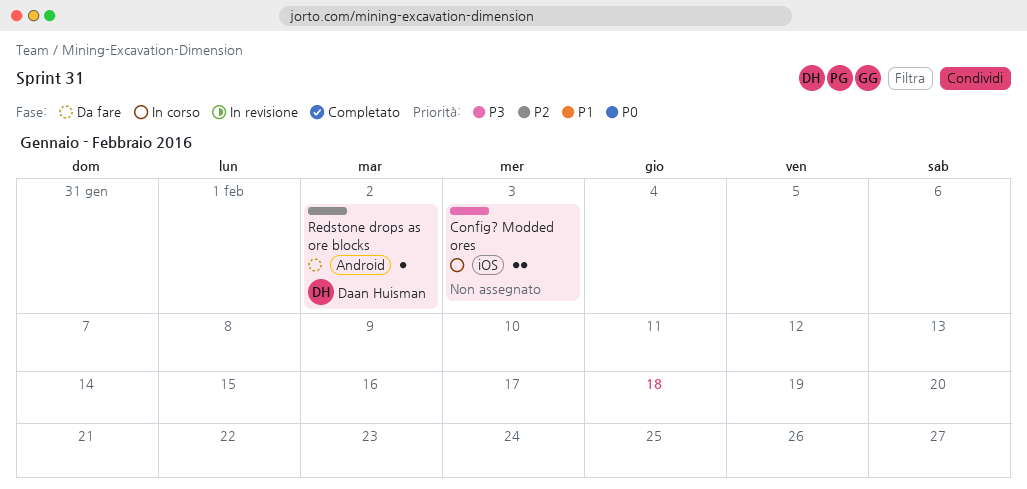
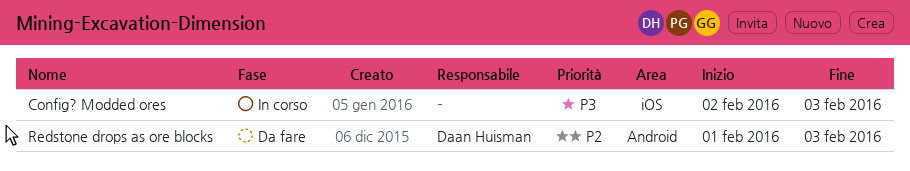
Redstone drops as ore blocks, due: Feb 2 -> Feb 3

